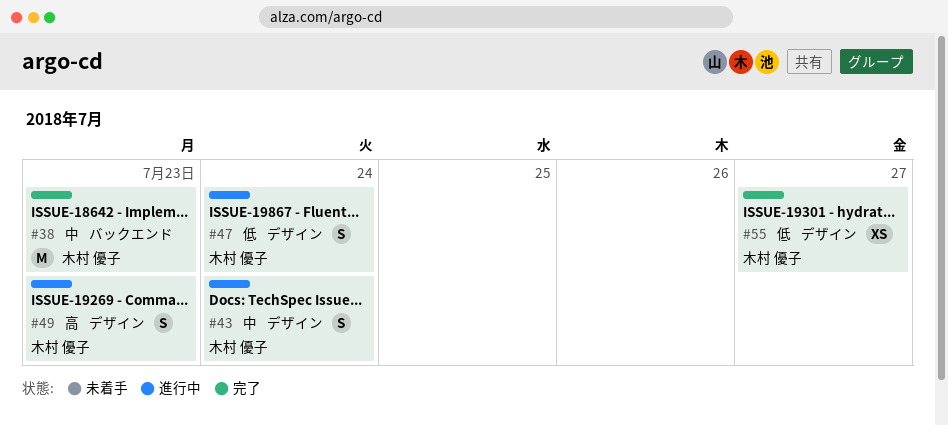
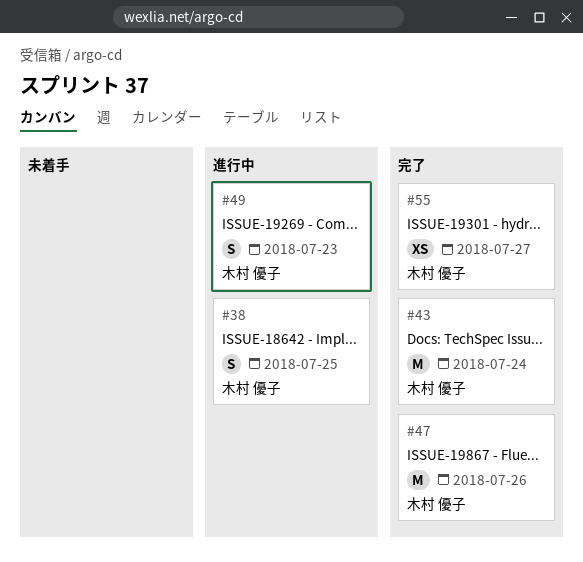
#38, status: 完了 -> 進行中
#38, estimate: M -> S
#38, due: Jul 23 -> Jul 25
#43, status: 進行中 -> 完了
#43, estimate: S -> M
#47, status: 進行中 -> 完了
#47, estimate: S -> M
#47, due: Jul 24 -> Jul 26

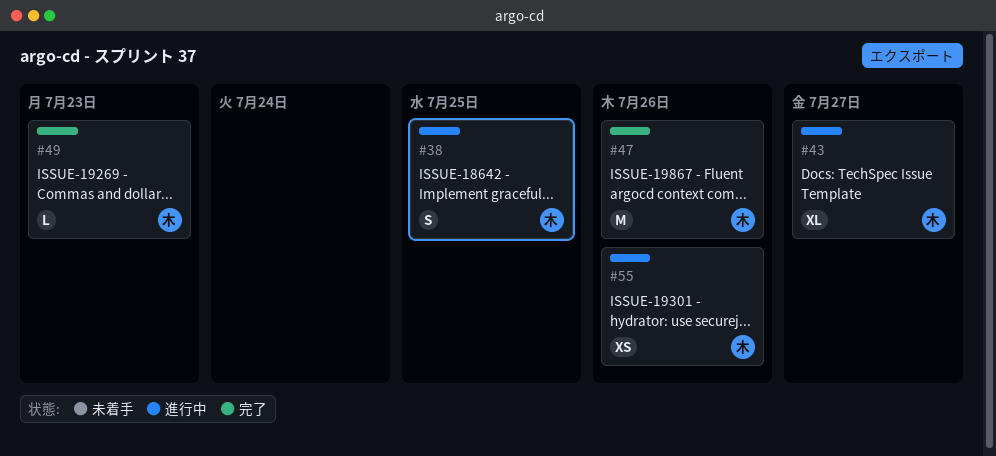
#43, status: 完了 -> 進行中
#43, estimate: M -> XL
#43, due: Jul 24 -> Jul 27
#49, status: 進行中 -> 完了
#49, estimate: S -> L
#55, status: 完了 -> 進行中
#55, due: Jul 27 -> Jul 26

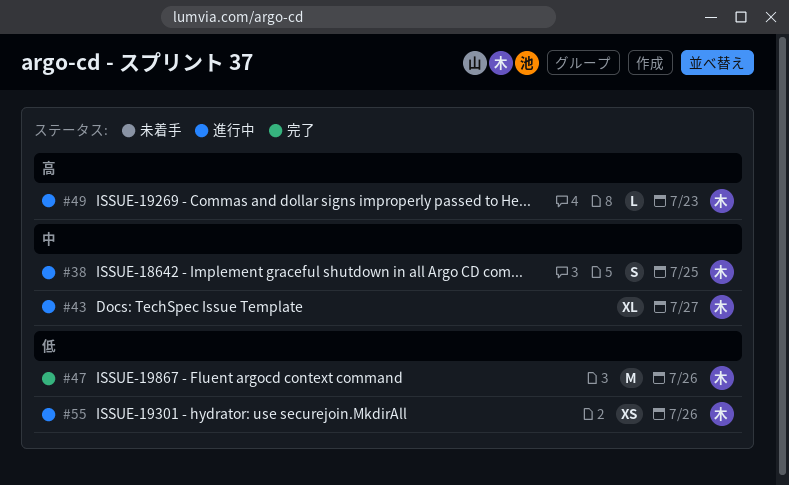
#49, status: 完了 -> 進行中

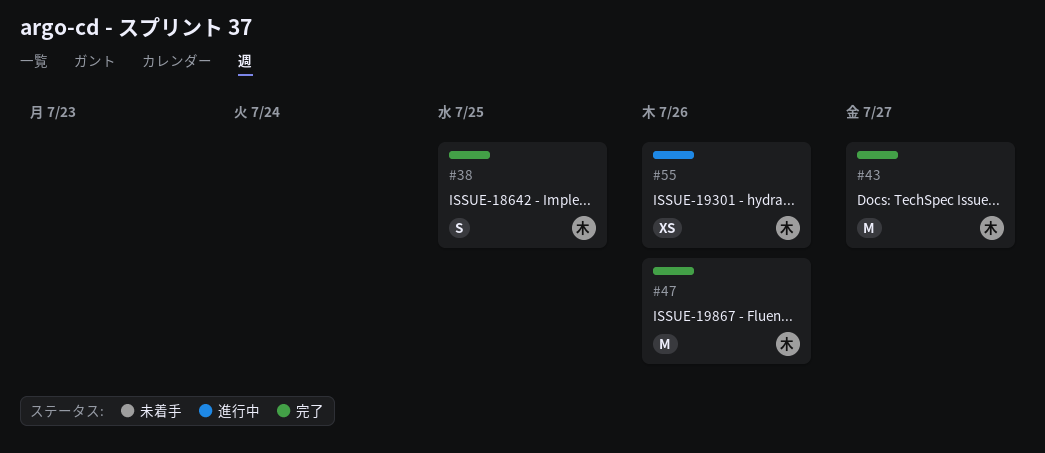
#38, status: 進行中 -> 完了
#43, status: 進行中 -> 完了
#43, estimate: XL -> M
#49: present -> none

